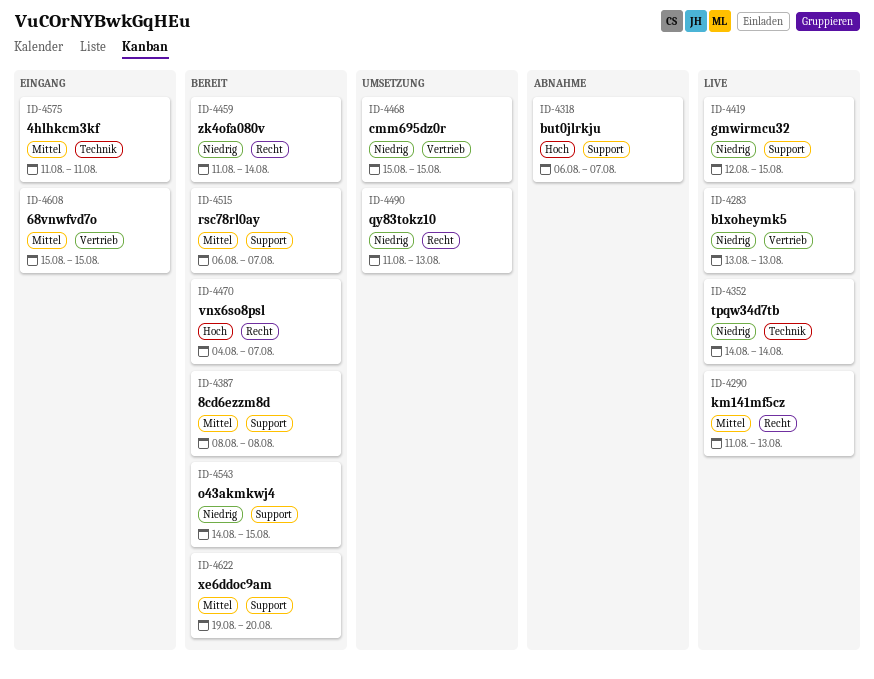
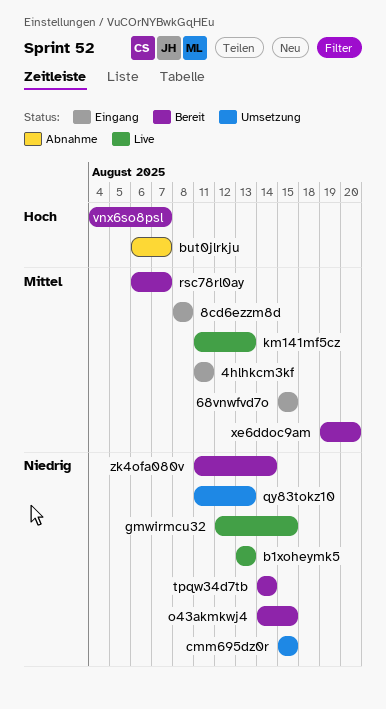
8cd6ezzm8d, status: Bereit -> Eingang
tpqw34d7tb, status: Live -> Bereit

